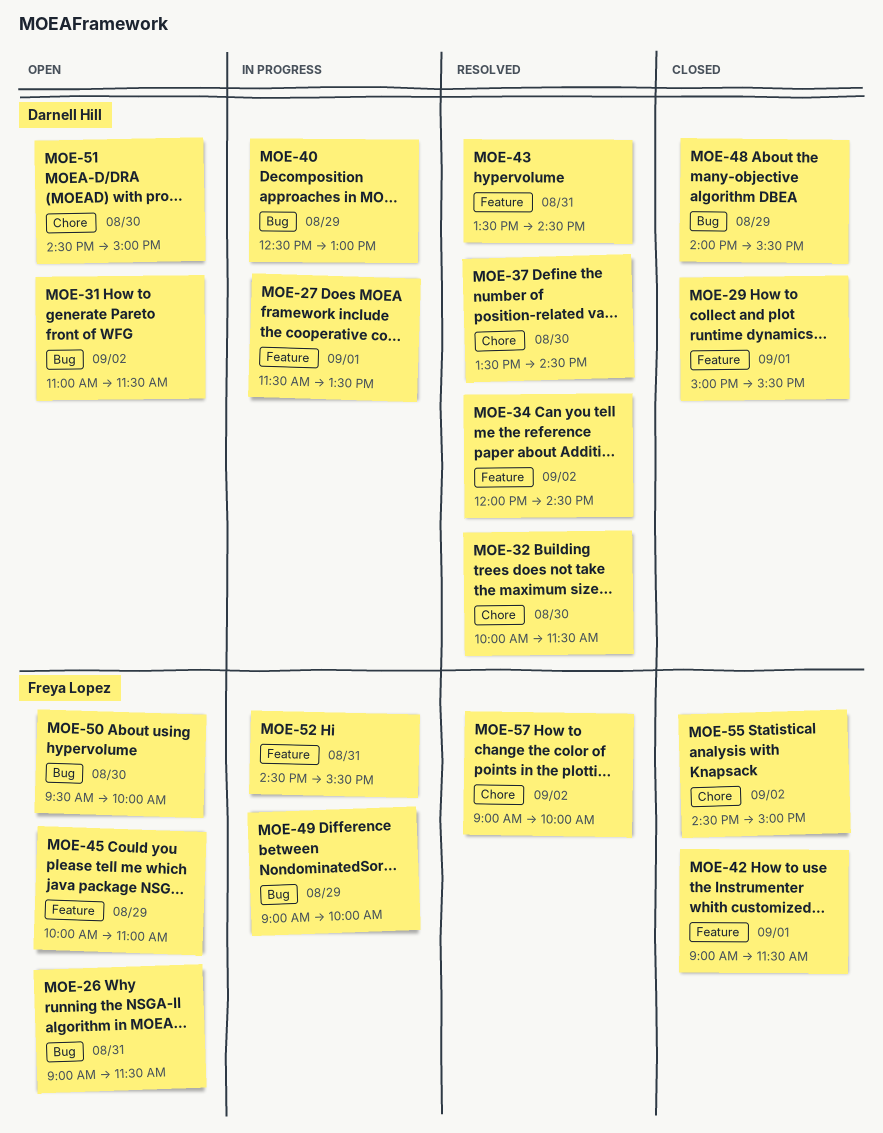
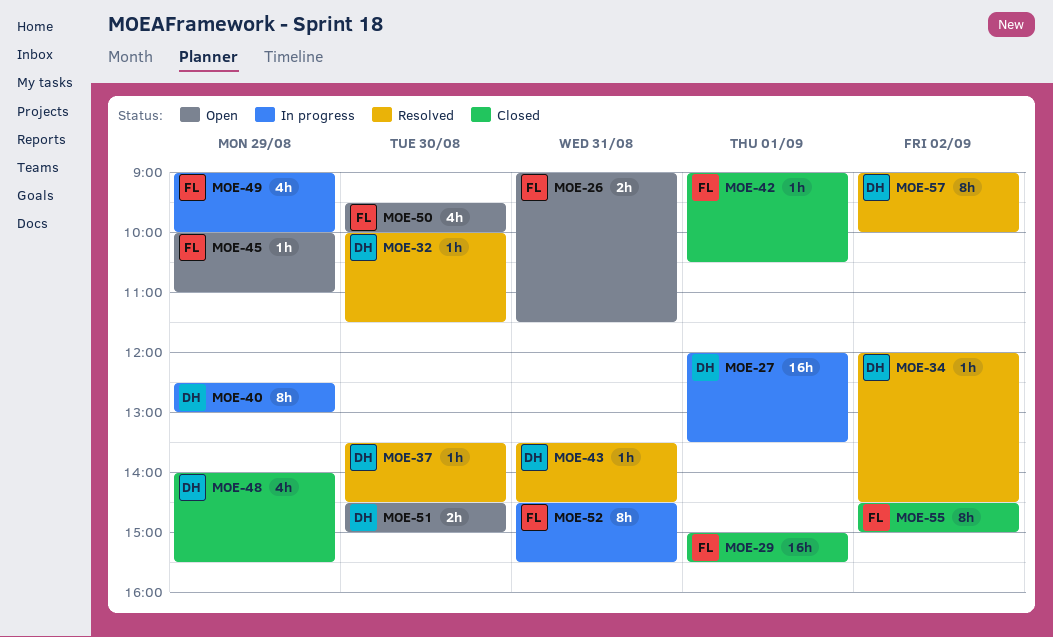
MOE-27, begins: 11:30 -> 12:00
MOE-29, owner: Darnell Hill -> Freya Lopez
MOE-31: present -> none
MOE-42, ends: 11:30 -> 10:30
MOE-57, owner: Freya Lopez -> Darnell Hill

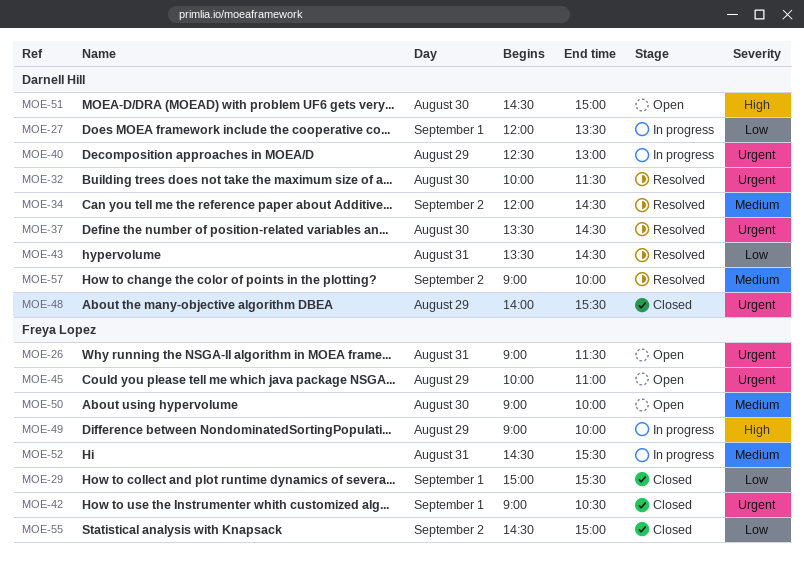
MOE-50, begins: 09:30 -> 09:00

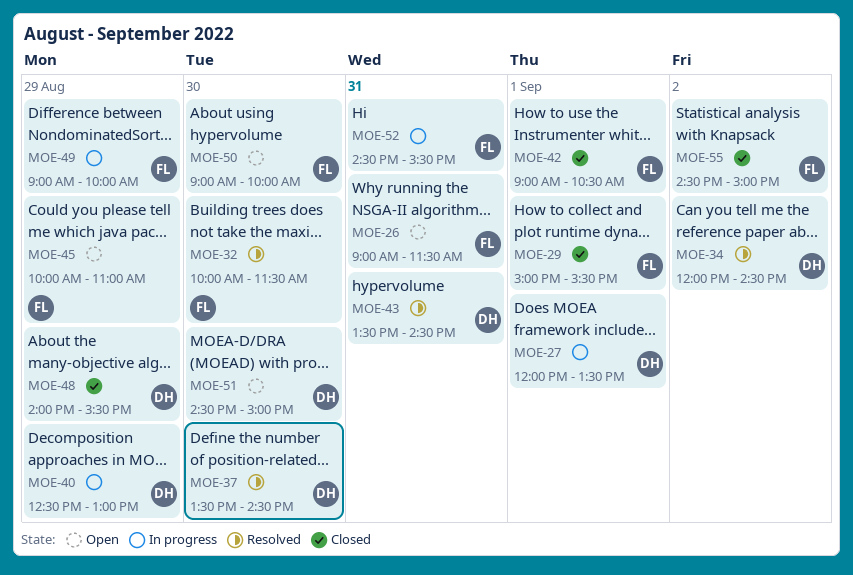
MOE-32, owner: Darnell Hill -> Freya Lopez
MOE-57: present -> none

